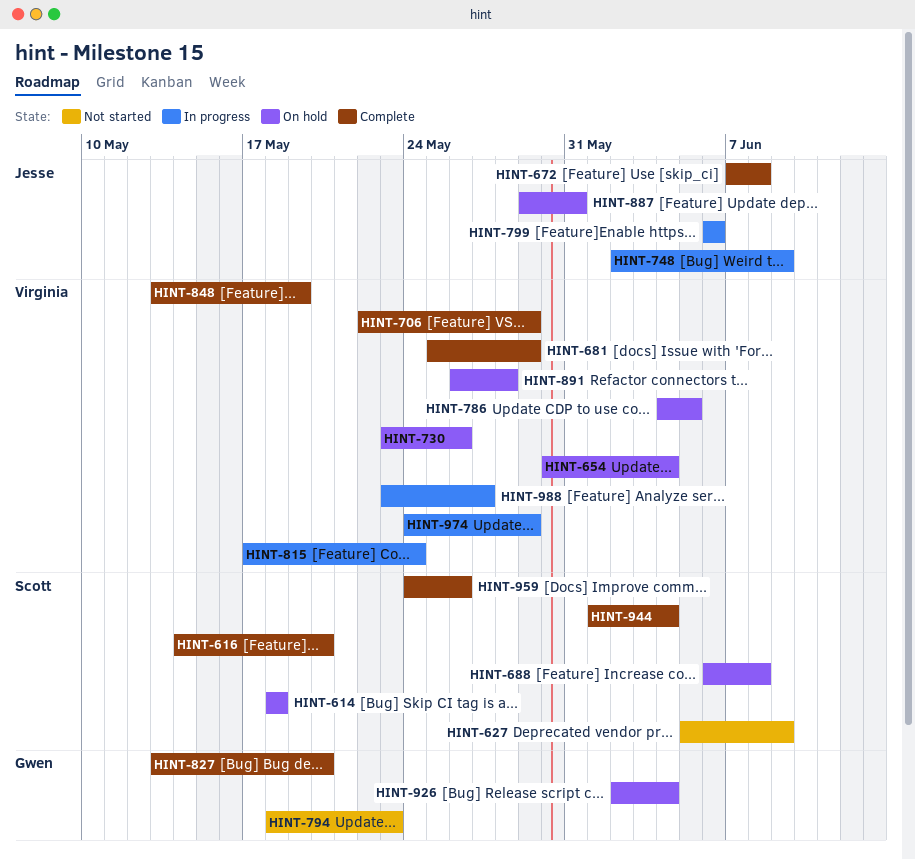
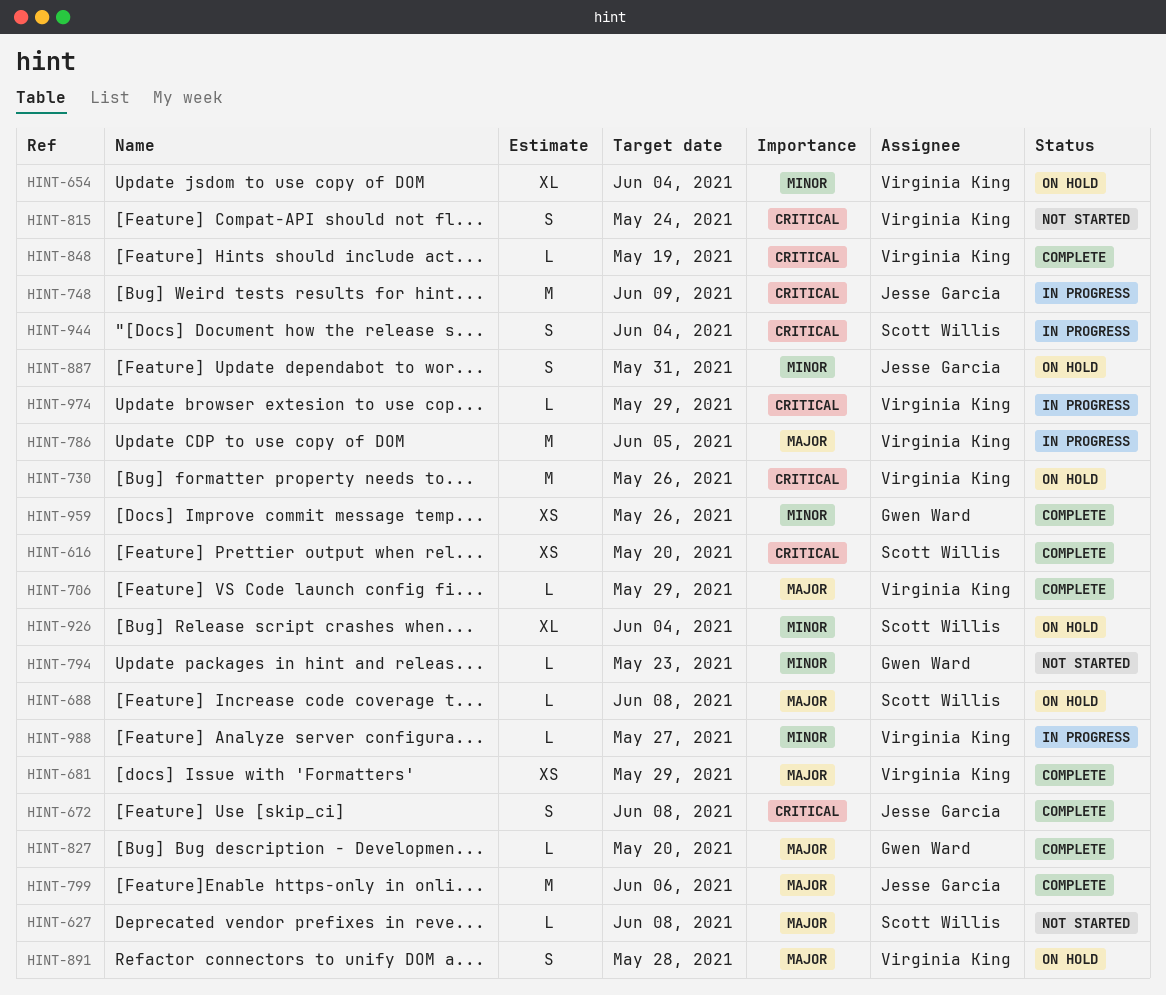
HINT-614: present -> none
HINT-627, due: Jun 9 -> Jun 8
HINT-786, status: On hold -> In progress
HINT-799, status: In progress -> Complete
HINT-815, status: In progress -> Not started
HINT-926, owner: Gwen Ward -> Scott Willis
HINT-944, status: Complete -> In progress
HINT-959, owner: Scott Willis -> Gwen Ward

